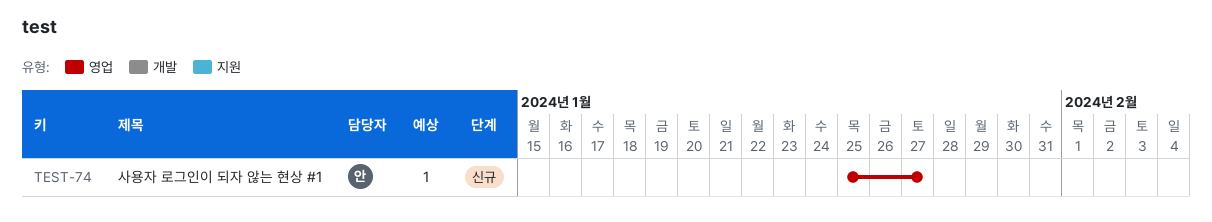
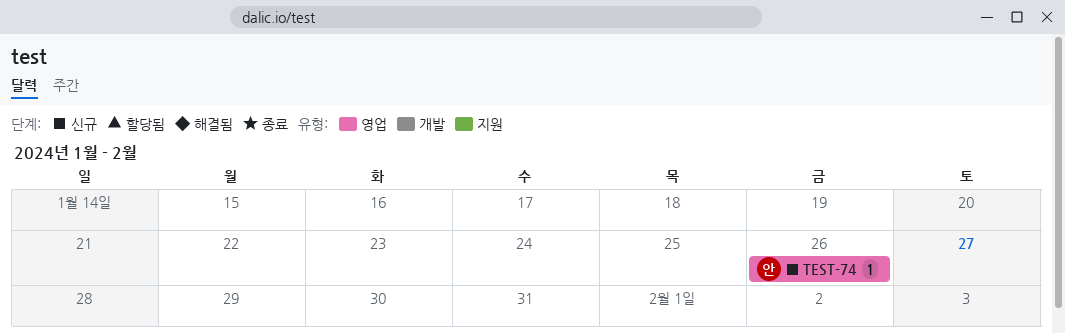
TEST-74, start: Jan 25 -> Jan 26
TEST-74, due: Jan 27 -> Jan 26

